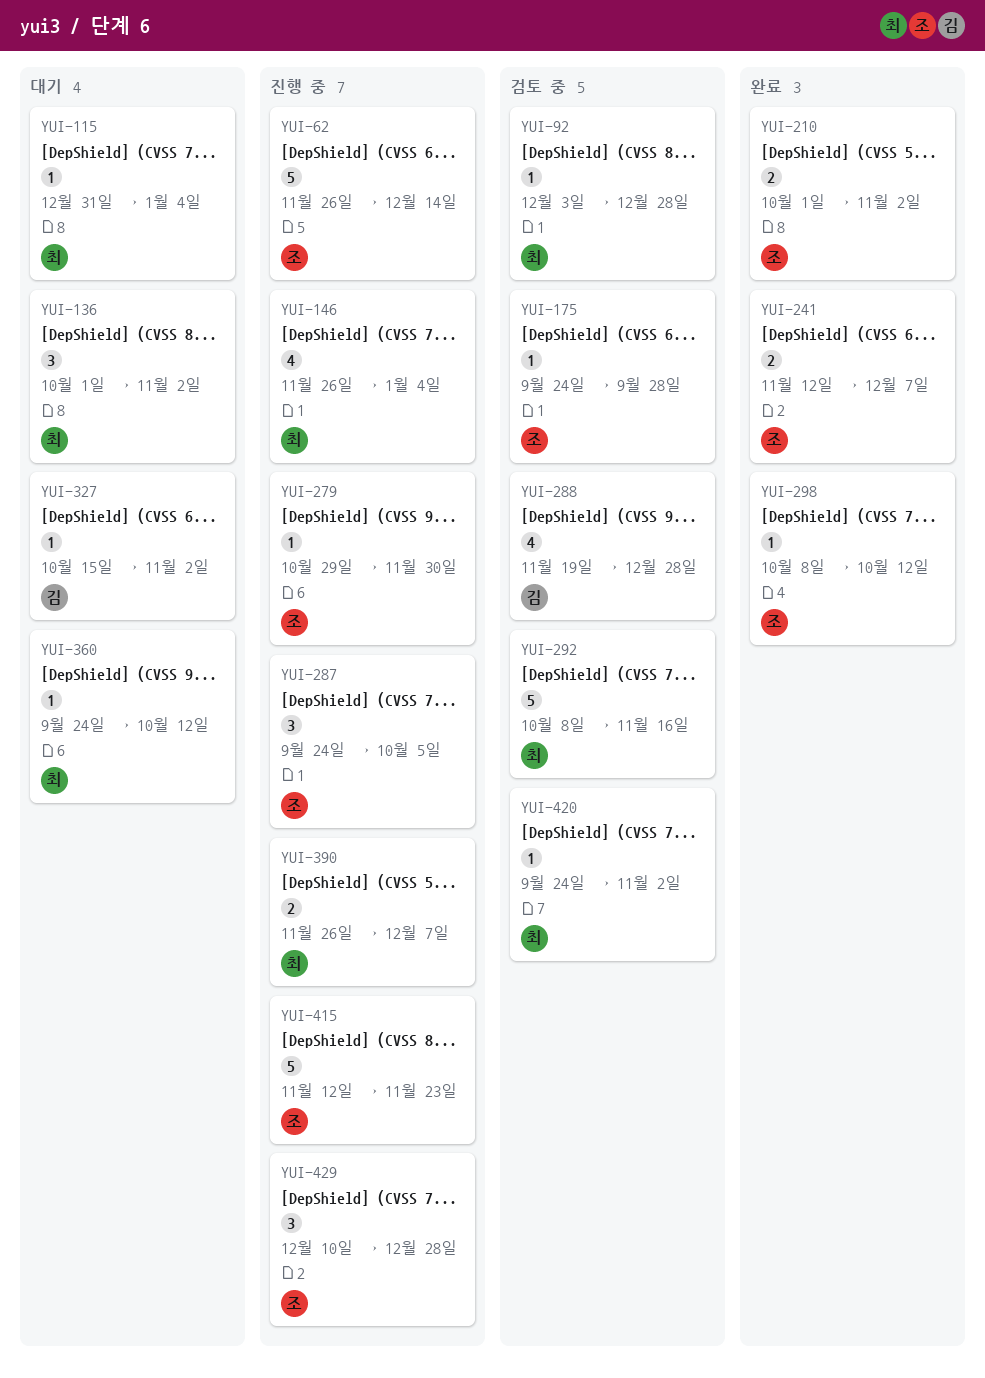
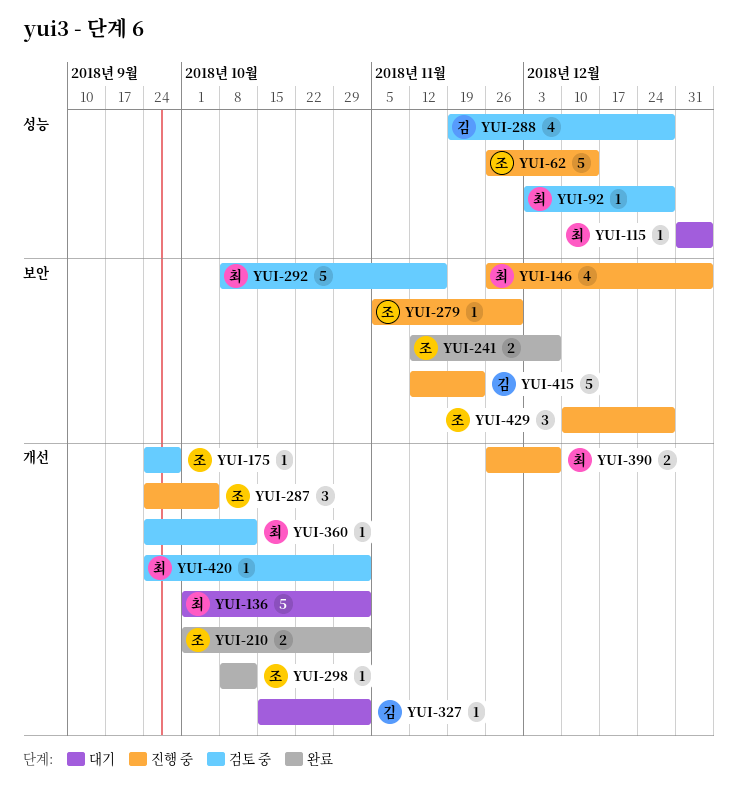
YUI-136, estimate: 3 -> 5
YUI-279, start: Oct 29 -> Nov 5
YUI-360, status: 대기 -> 검토 중
YUI-415, owner: 조 -> 김

